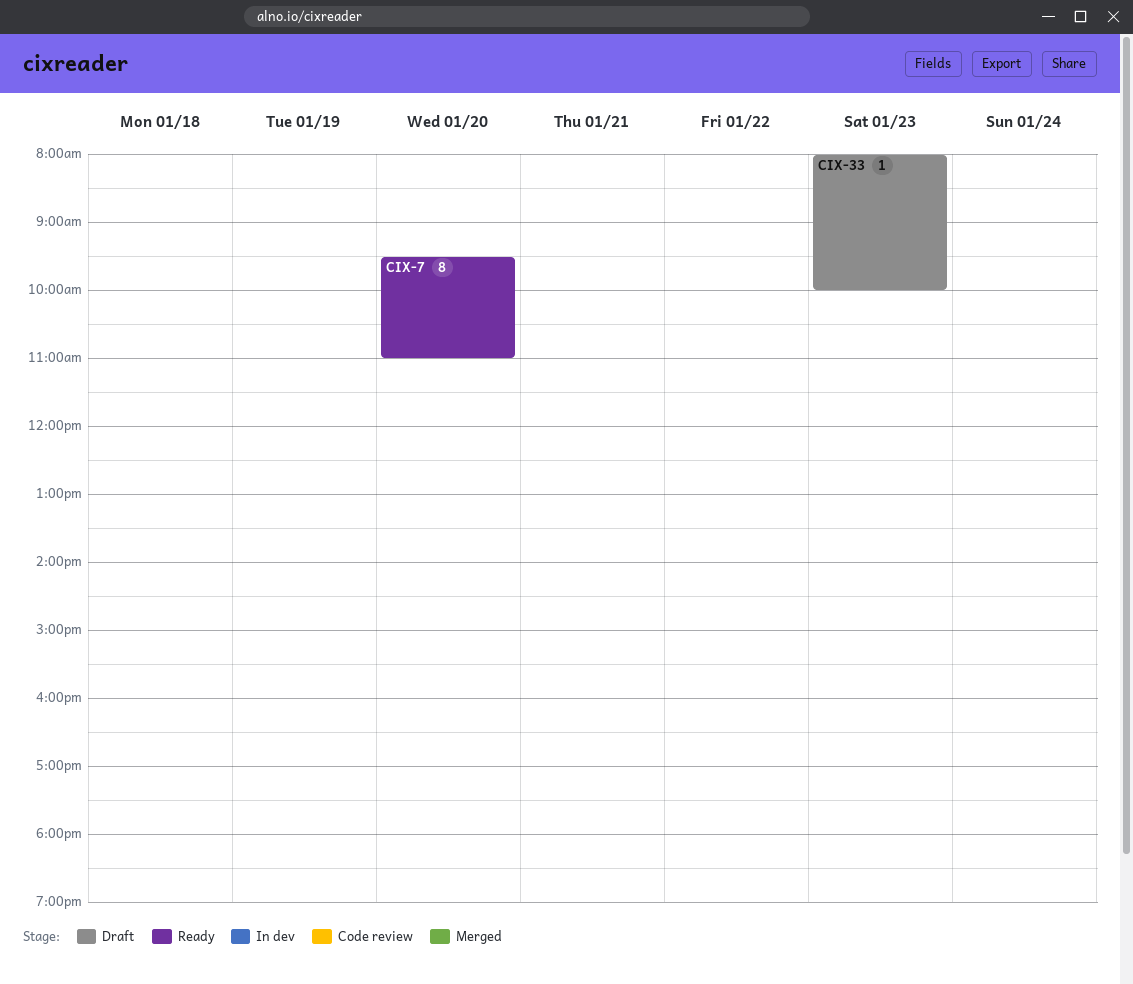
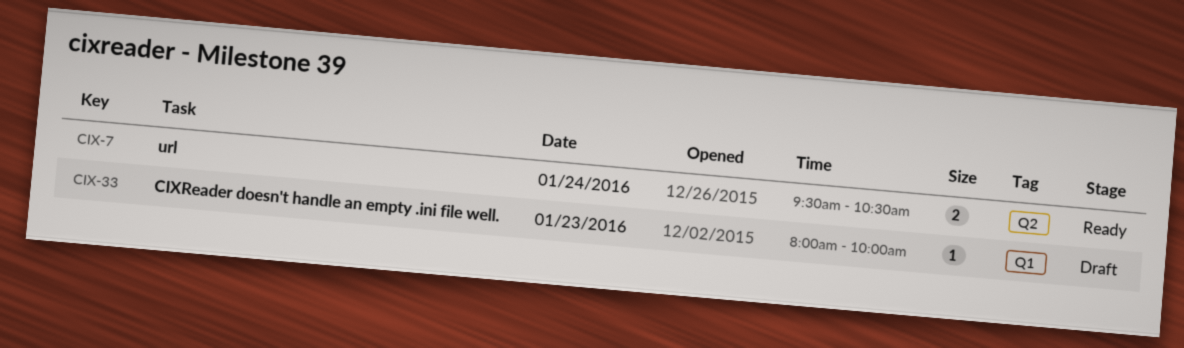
CIX-7, estimate: 8 -> 2
CIX-7, day: Jan 20 -> Jan 24
CIX-7, ends: 11:00 -> 10:30

